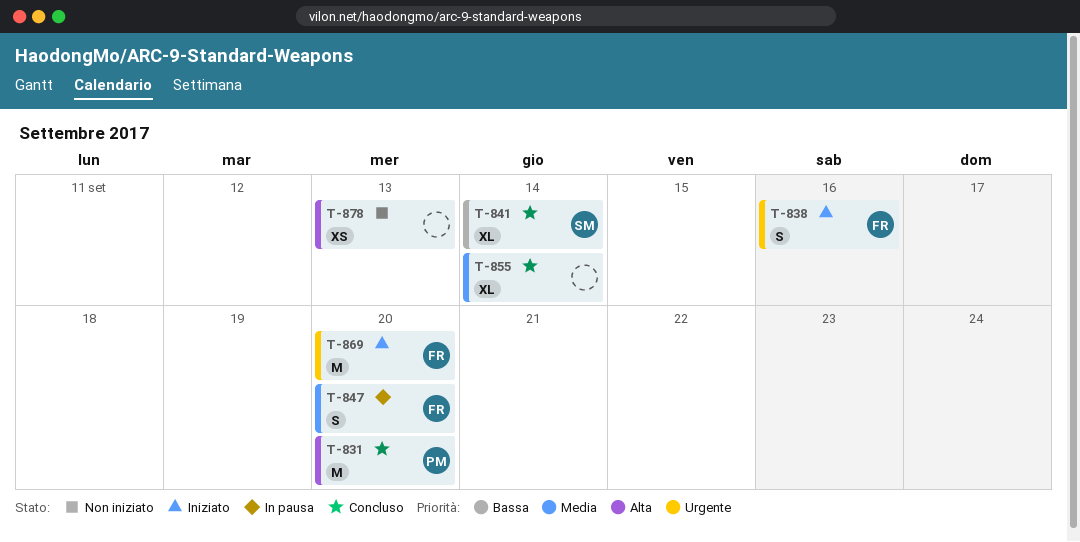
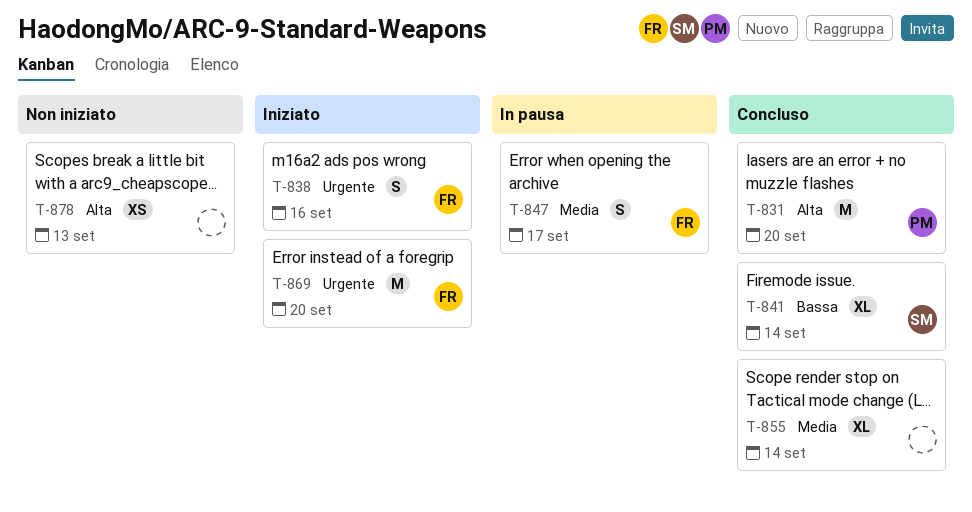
T-847, due: Sep 20 -> Sep 17

